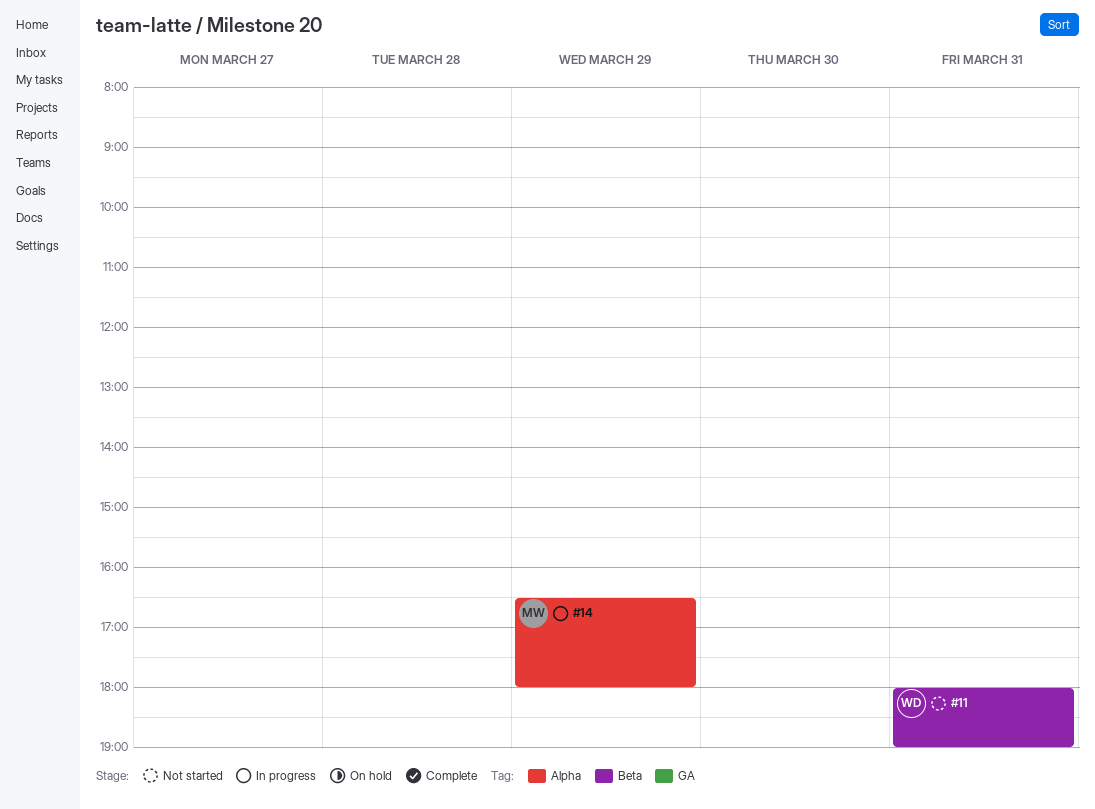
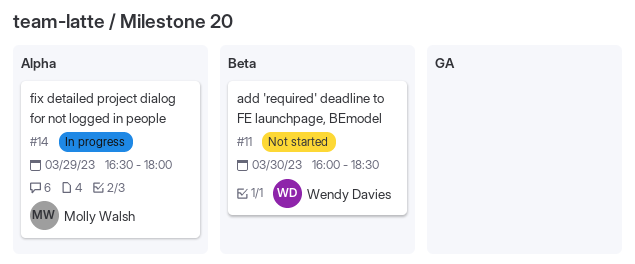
#11, day: Mar 31 -> Mar 30
#11, begins: 18:00 -> 16:00
#11, ends: 19:00 -> 18:30

